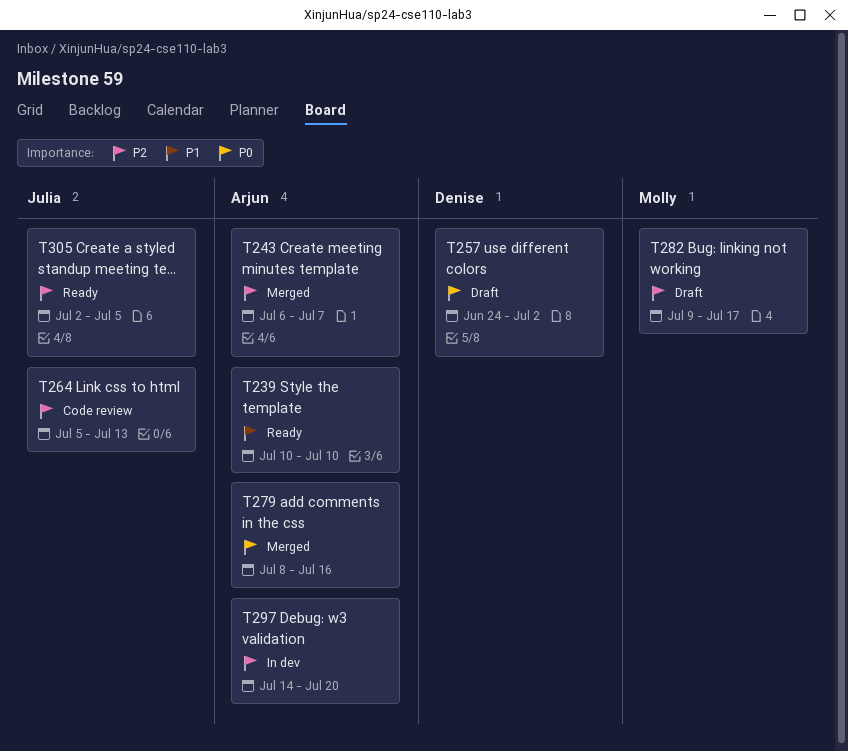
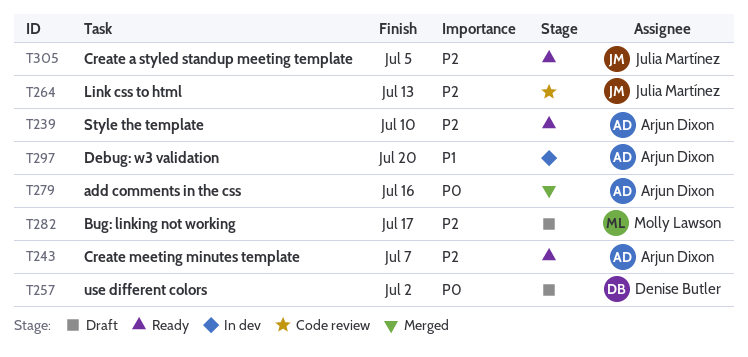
T239, priority: P1 -> P2
T243, status: Merged -> Ready
T297, priority: P2 -> P1

